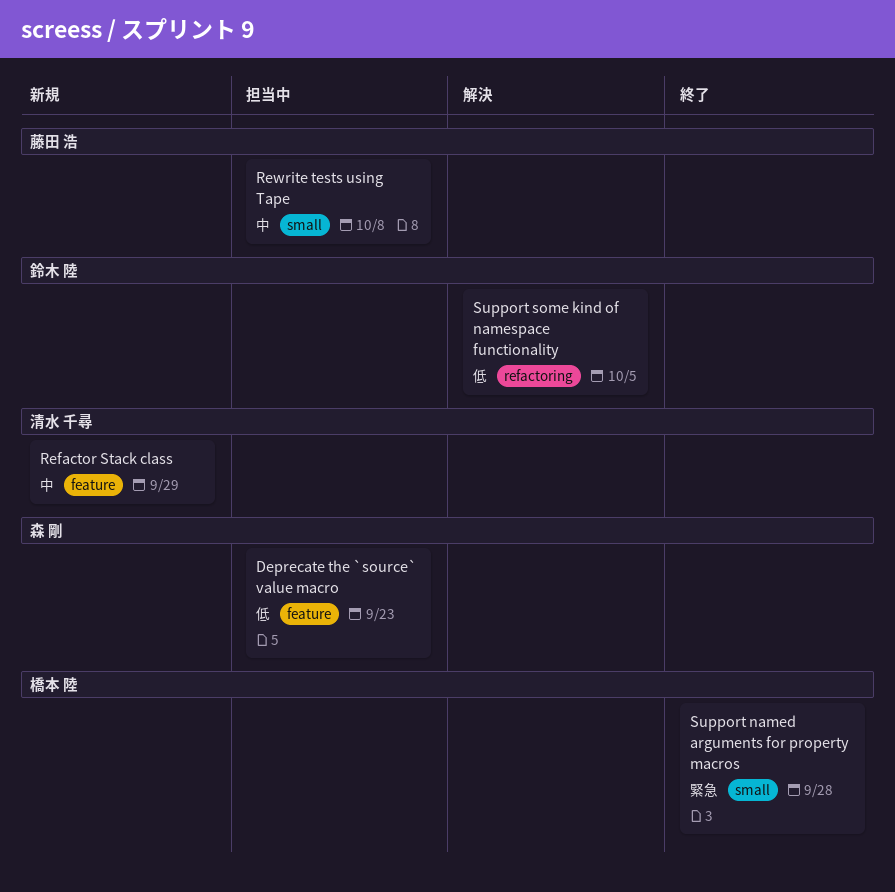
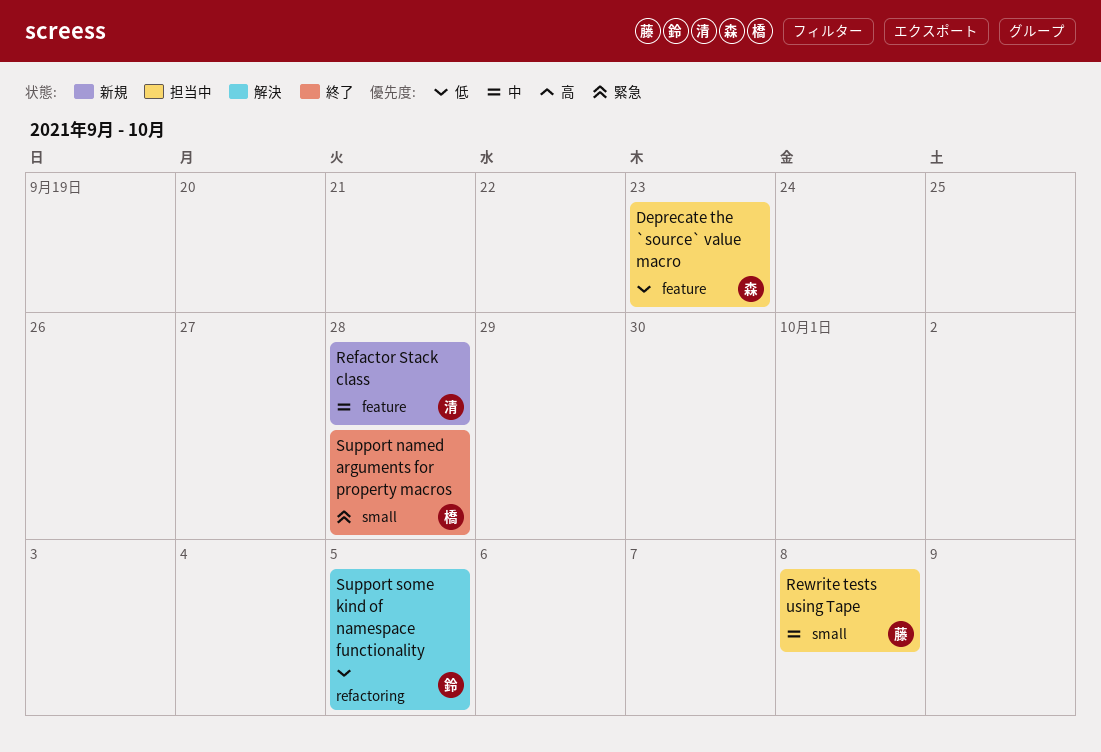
Refactor Stack class, due: Sep 29 -> Sep 28

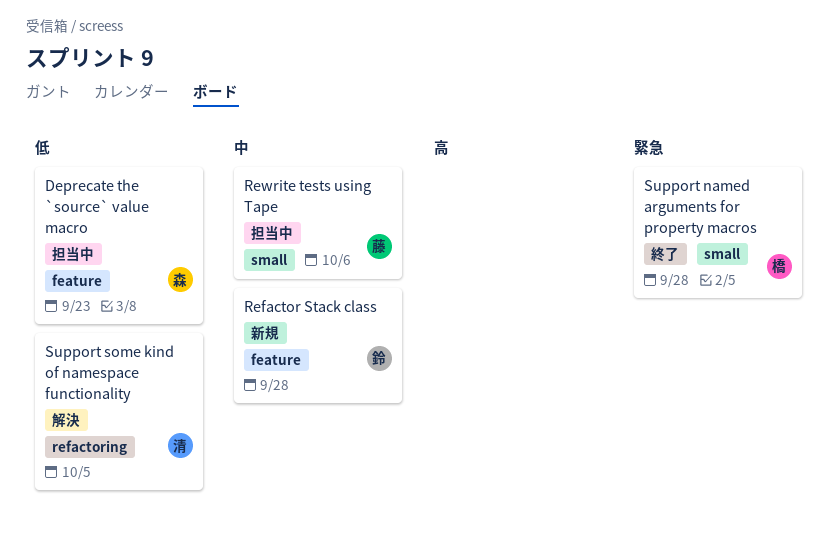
Refactor Stack class, owner: 清 -> 鈴
Rewrite tests using Tape, due: Oct 8 -> Oct 6
Support some kind of namespace functionality, owner: 鈴 -> 清

